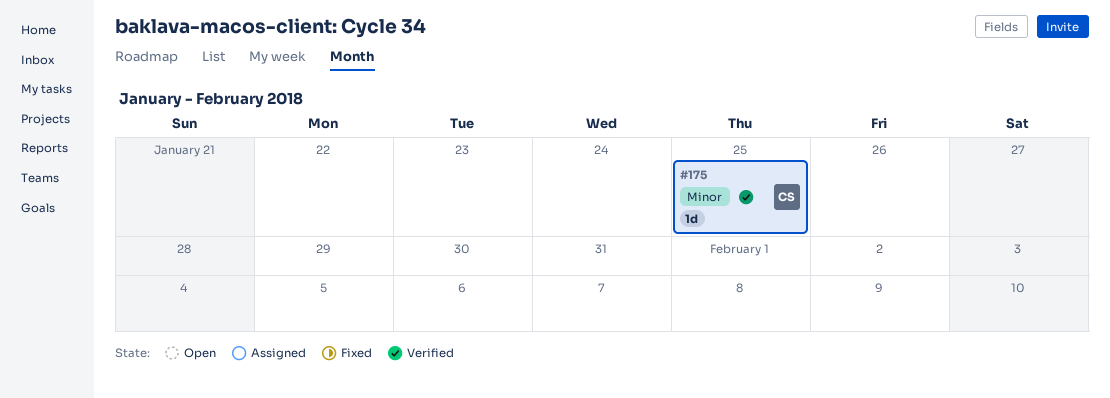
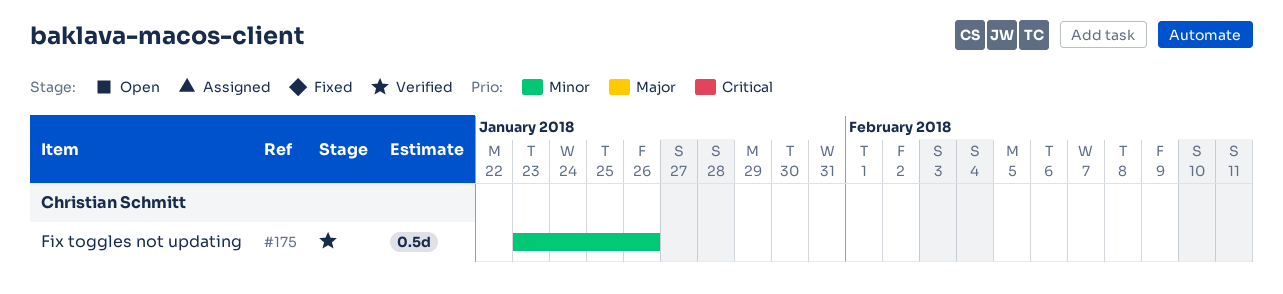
#175, estimate: 1d -> 0.5d
#175, due: Jan 25 -> Jan 26

